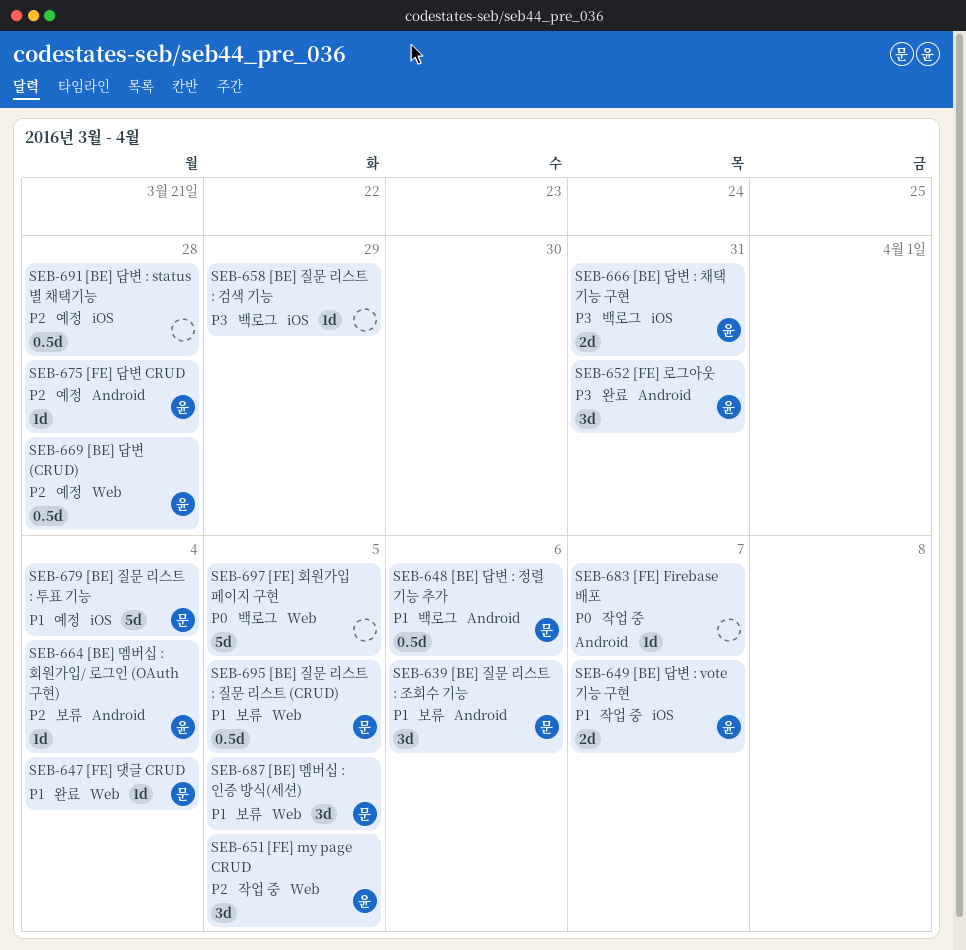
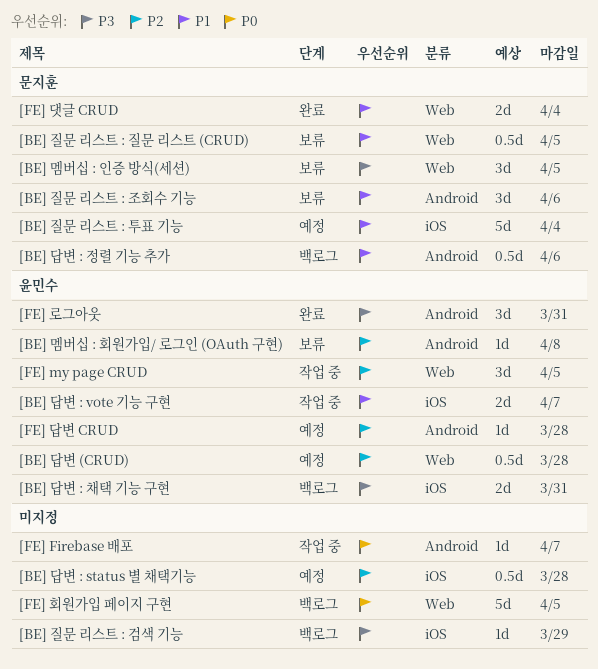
[BE] 멤버십 : 인증 방식(세션), priority: P1 -> P3
[BE] 멤버십 : 회원가입/ 로그인 (OAuth 구현), due: Apr 4 -> Apr 8
[FE] 댓글 CRUD, estimate: 1d -> 2d

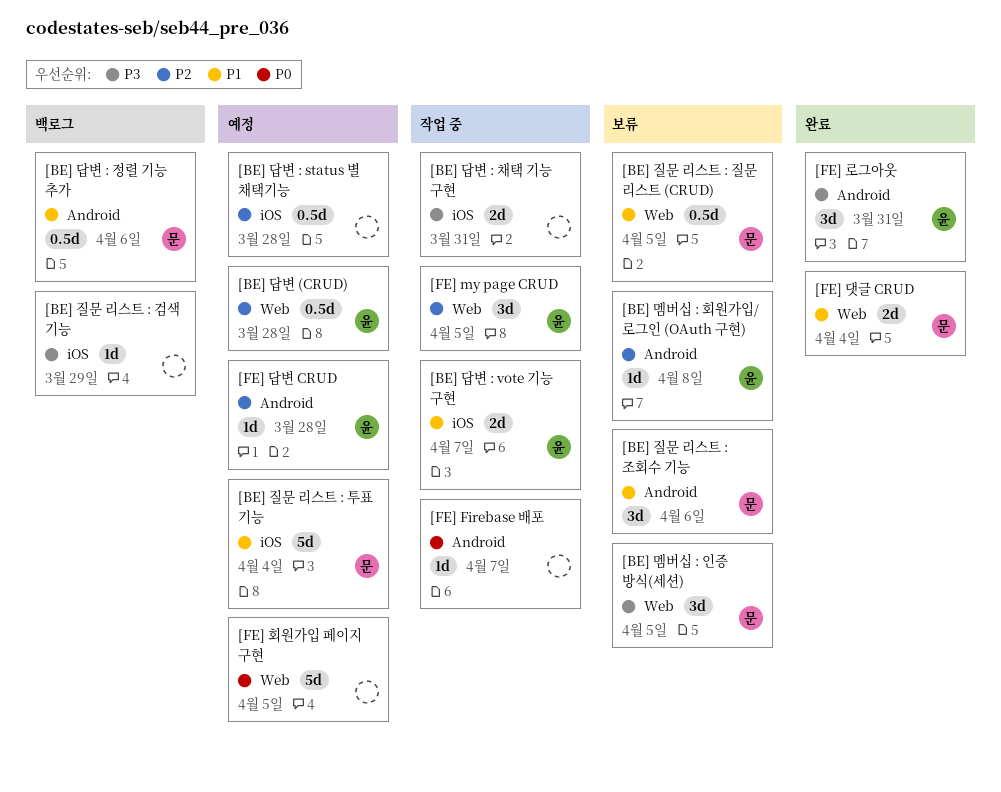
[BE] 답변 : 채택 기능 구현, status: 백로그 -> 작업 중
[BE] 답변 : 채택 기능 구현, owner: 윤민수 -> none
[FE] 회원가입 페이지 구현, status: 백로그 -> 예정

